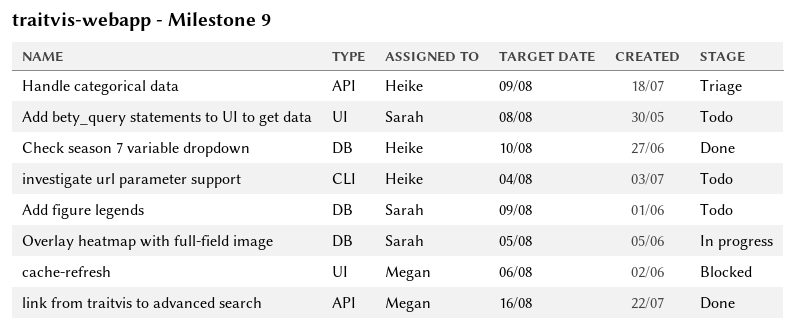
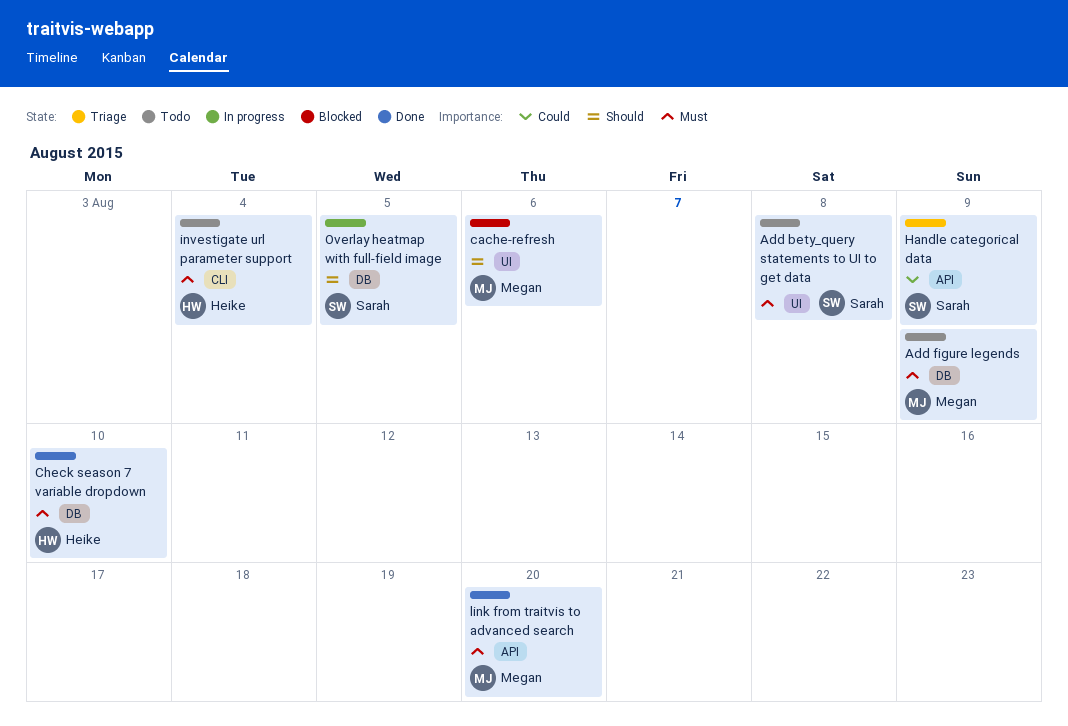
Add figure legends, owner: Sarah -> Megan
Handle categorical data, owner: Heike -> Sarah
link from traitvis to advanced search, due: Aug 16 -> Aug 20

